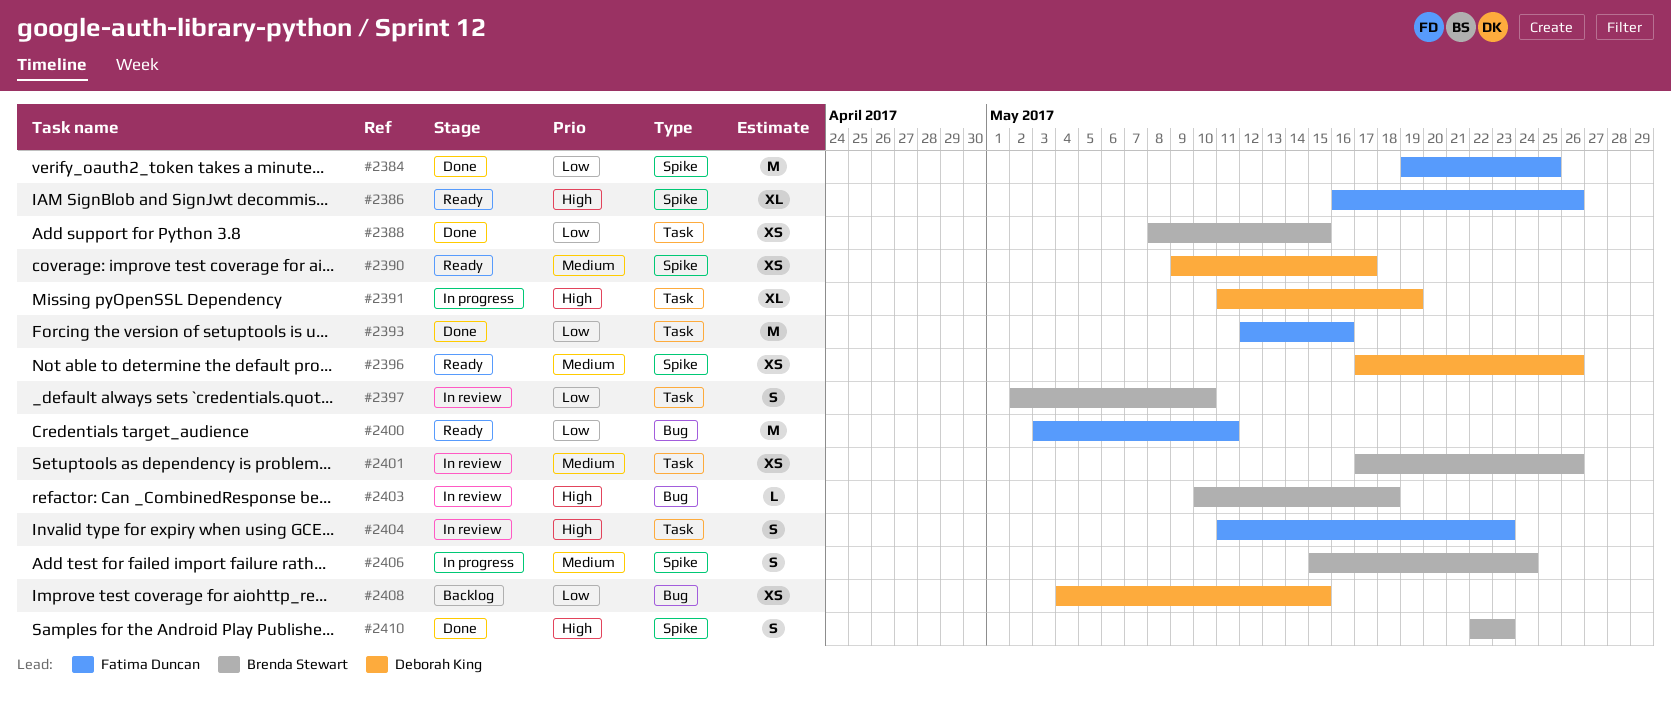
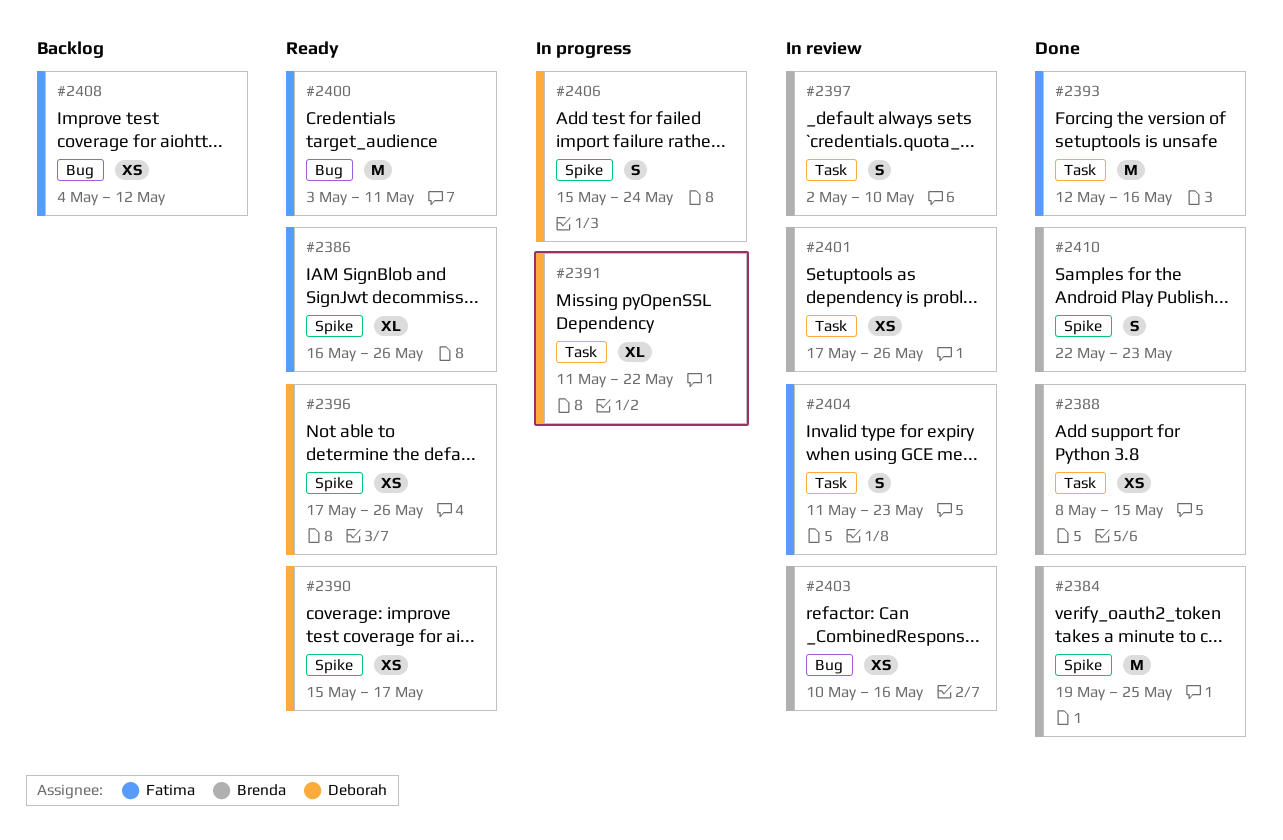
#2384, owner: Fatima Duncan -> Brenda Stewart
#2390, start: May 9 -> May 15
#2391, due: May 19 -> May 22
#2403, estimate: L -> XS
#2403, due: May 18 -> May 16
#2406, owner: Brenda Stewart -> Deborah King
#2408, owner: Deborah King -> Fatima Duncan
#2408, due: May 15 -> May 12

